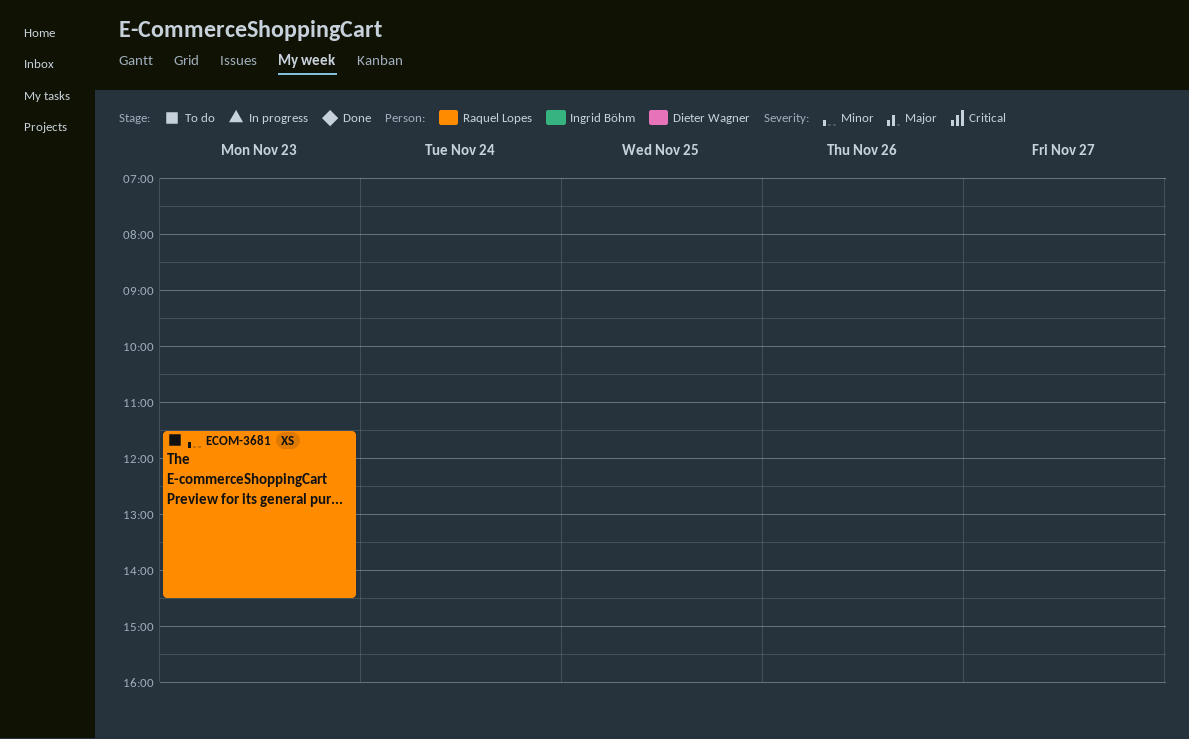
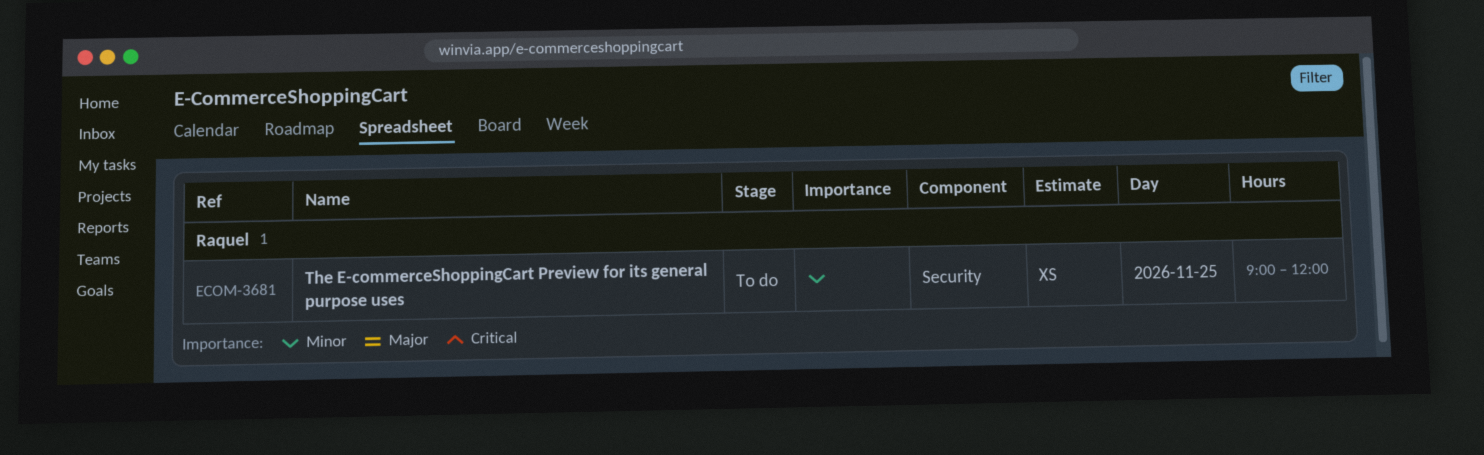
ECOM-3681, day: Nov 23 -> Nov 25
ECOM-3681, begins: 11:30 -> 09:00
ECOM-3681, ends: 14:30 -> 12:00

